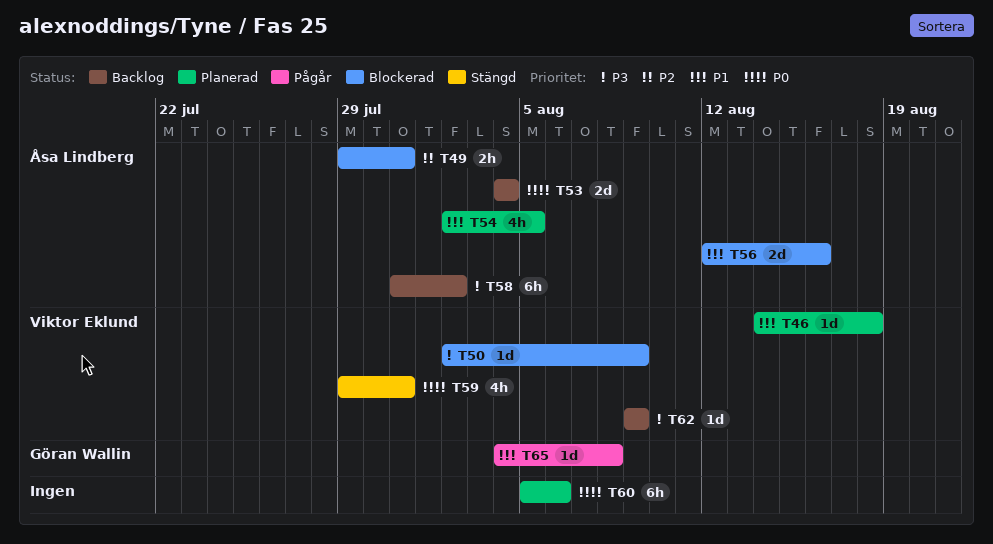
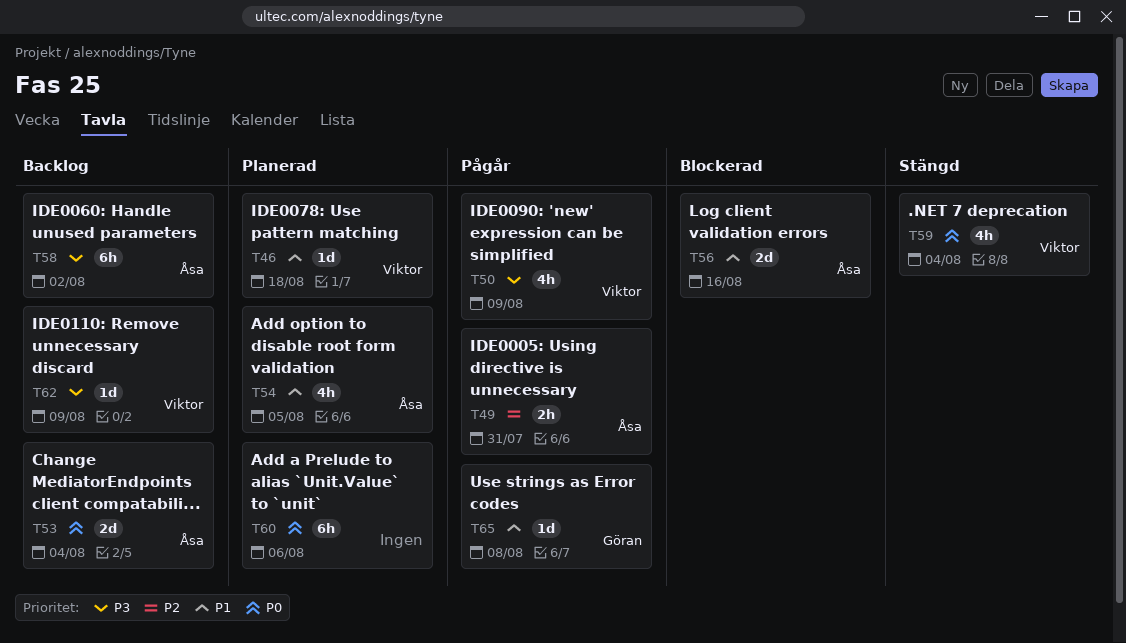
T49, status: Blockerad -> Pågår
T50, status: Blockerad -> Pågår
T50, estimate: 1d -> 4h
T59, due: Jul 31 -> Aug 4

